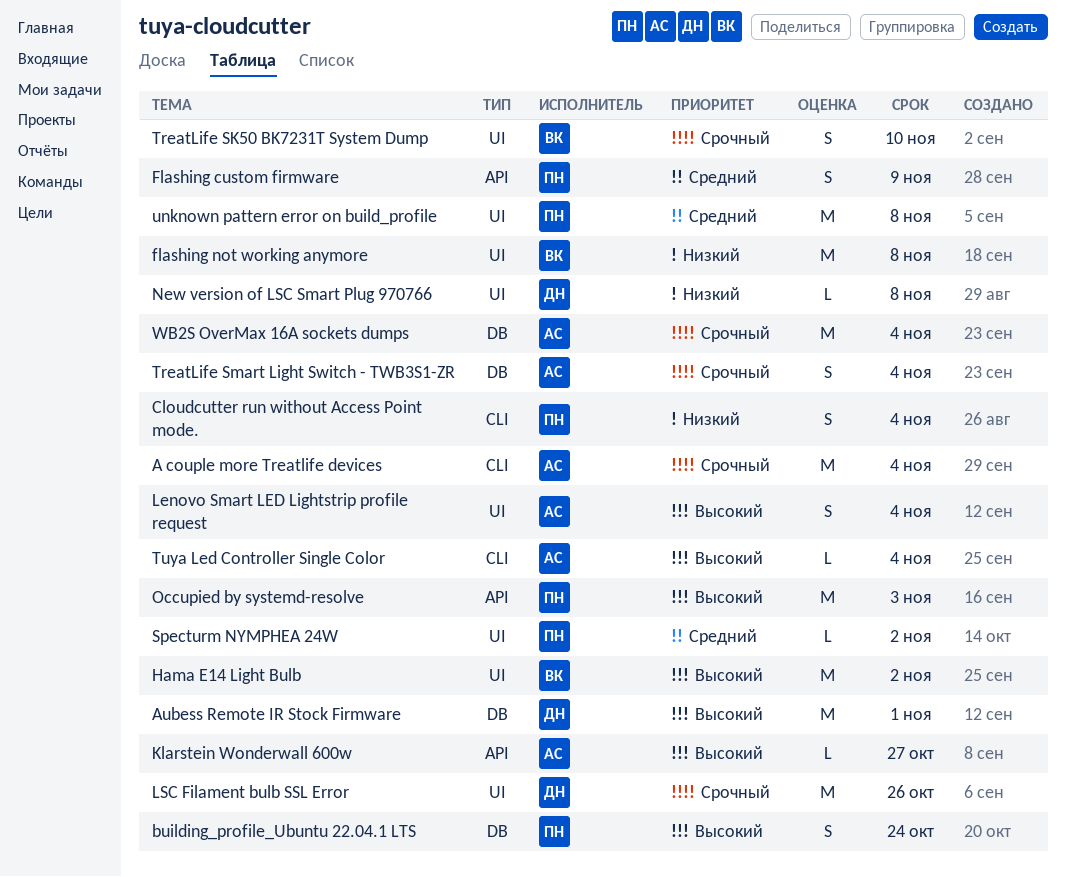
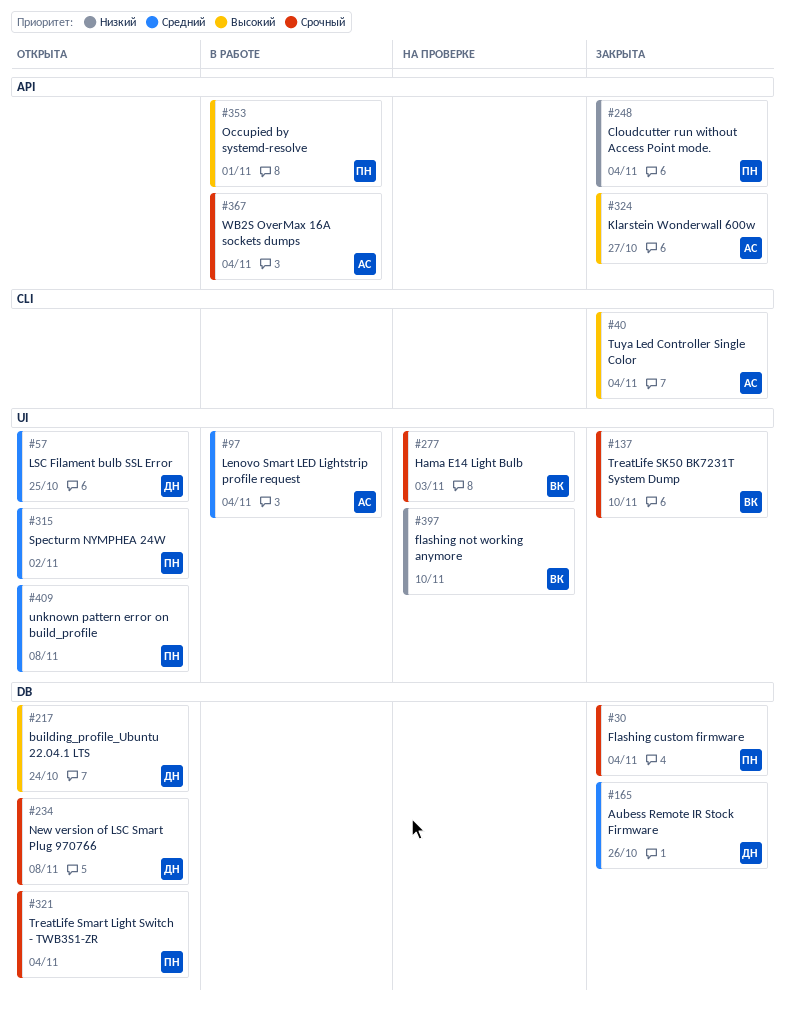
A couple more Treatlife devices: present -> none
Aubess Remote IR Stock Firmware, priority: Высокий -> Средний
Aubess Remote IR Stock Firmware, due: Nov 1 -> Oct 26
building_profile_Ubuntu 22.04.1 LTS, owner: ПН -> ДН
Cloudcutter run without Access Point mode., label: CLI -> API
Flashing custom firmware, priority: Средний -> Срочный
Flashing custom firmware, label: API -> DB
Flashing custom firmware, due: Nov 9 -> Nov 4
flashing not working anymore, due: Nov 8 -> Nov 10
Hama E14 Light Bulb, priority: Высокий -> Срочный
Hama E14 Light Bulb, due: Nov 2 -> Nov 3
Lenovo Smart LED Lightstrip profile request, priority: Высокий -> Средний
LSC Filament bulb SSL Error, priority: Срочный -> Средний
LSC Filament bulb SSL Error, due: Oct 26 -> Oct 25
New version of LSC Smart Plug 970766, priority: Низкий -> Срочный
New version of LSC Smart Plug 970766, label: UI -> DB
Occupied by systemd-resolve, due: Nov 3 -> Nov 1
TreatLife Smart Light Switch - TWB3S1-ZR, owner: АС -> ПН
WB2S OverMax 16A sockets dumps, label: DB -> API

